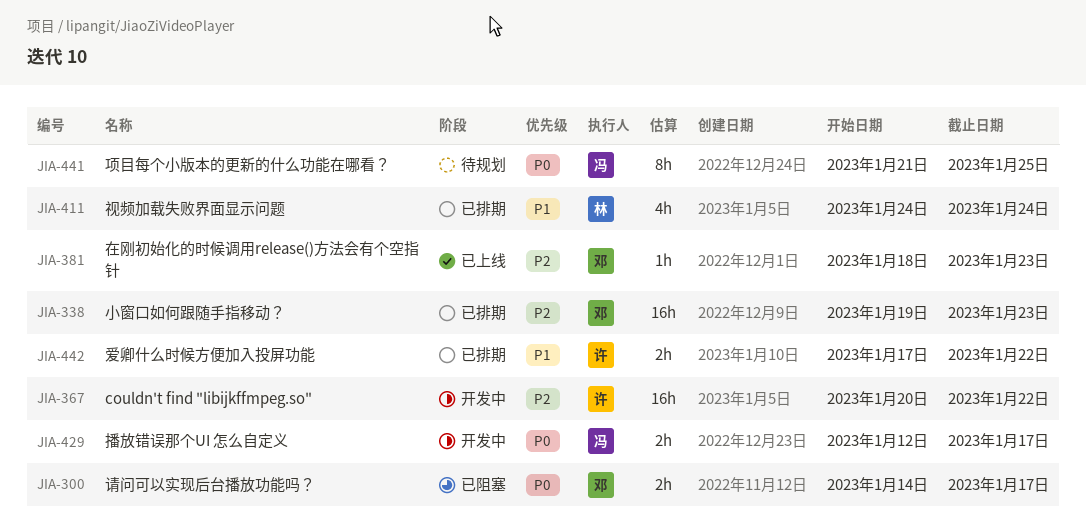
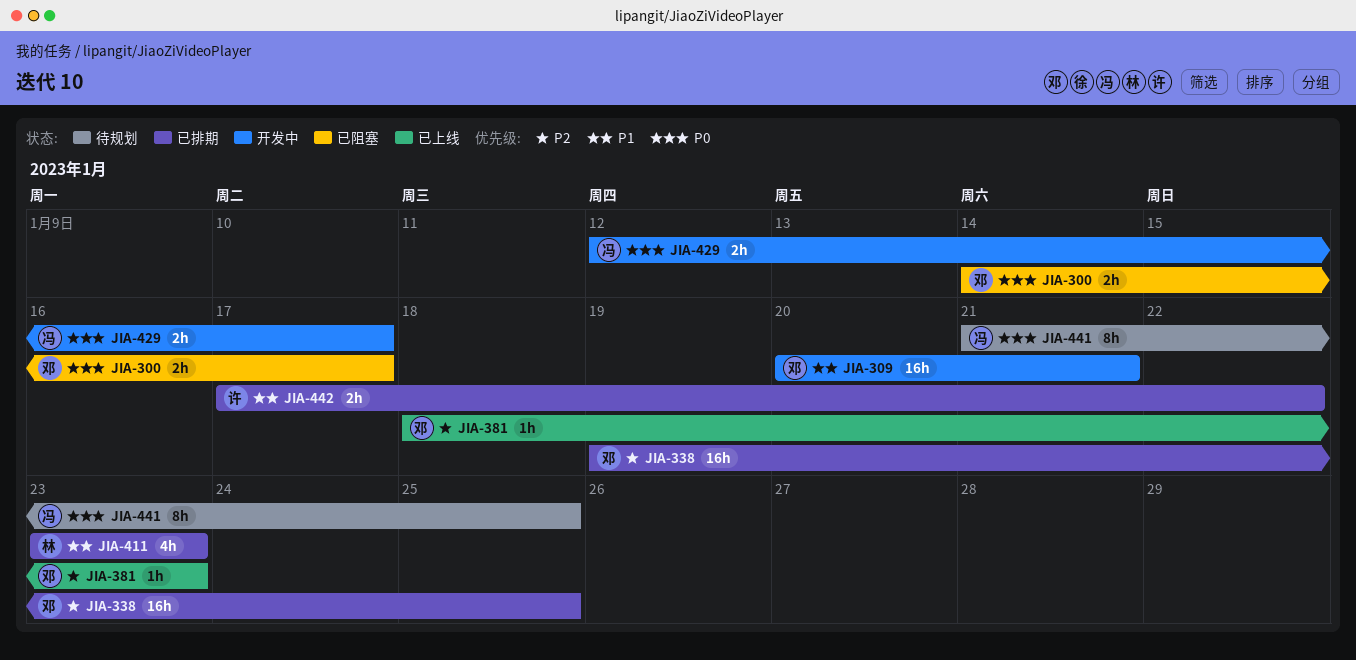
JIA-309: none -> present
JIA-338, due: Jan 23 -> Jan 25
JIA-367: present -> none
JIA-411, start: Jan 24 -> Jan 23
JIA-411, due: Jan 24 -> Jan 23

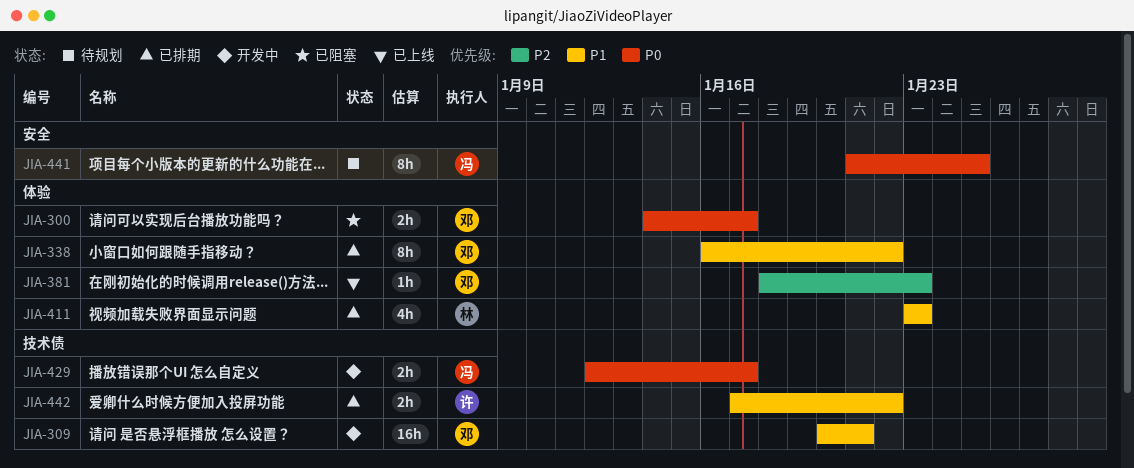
JIA-338, priority: P2 -> P1
JIA-338, estimate: 16h -> 8h
JIA-338, start: Jan 19 -> Jan 16
JIA-338, due: Jan 25 -> Jan 22

